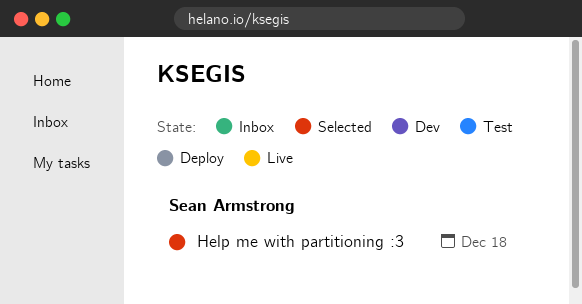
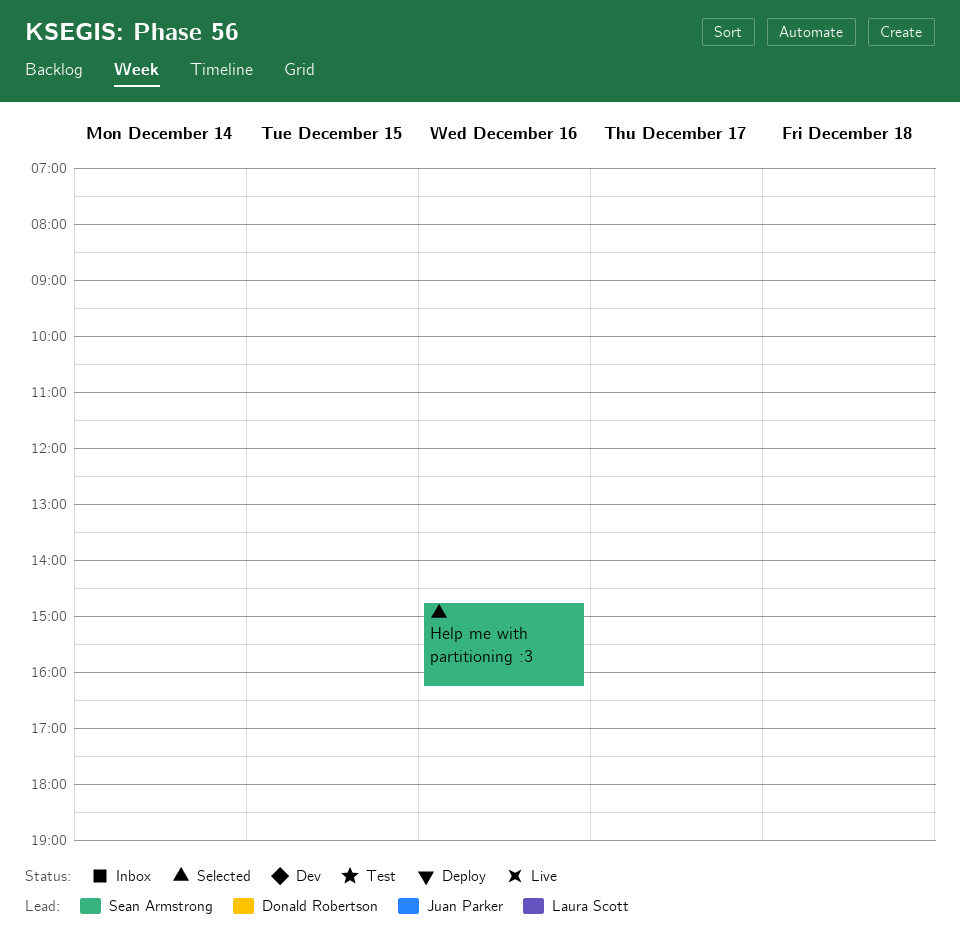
Help me with partitioning :3, day: Dec 18 -> Dec 16

